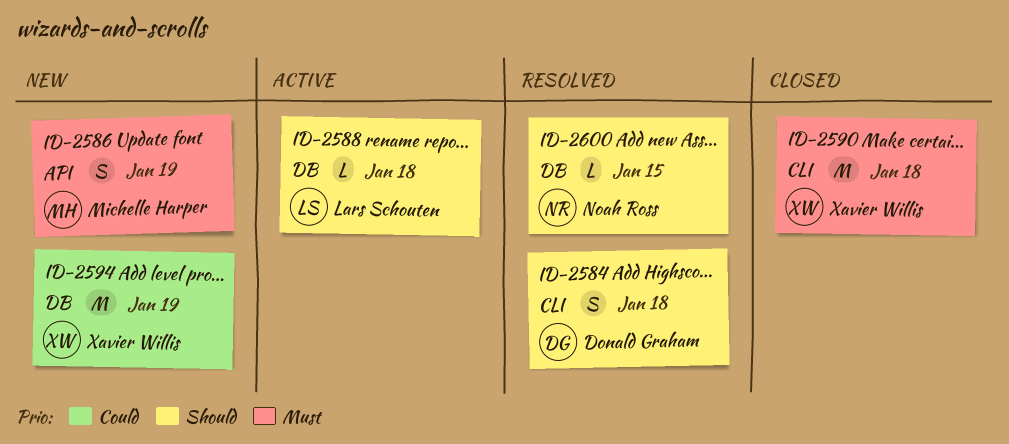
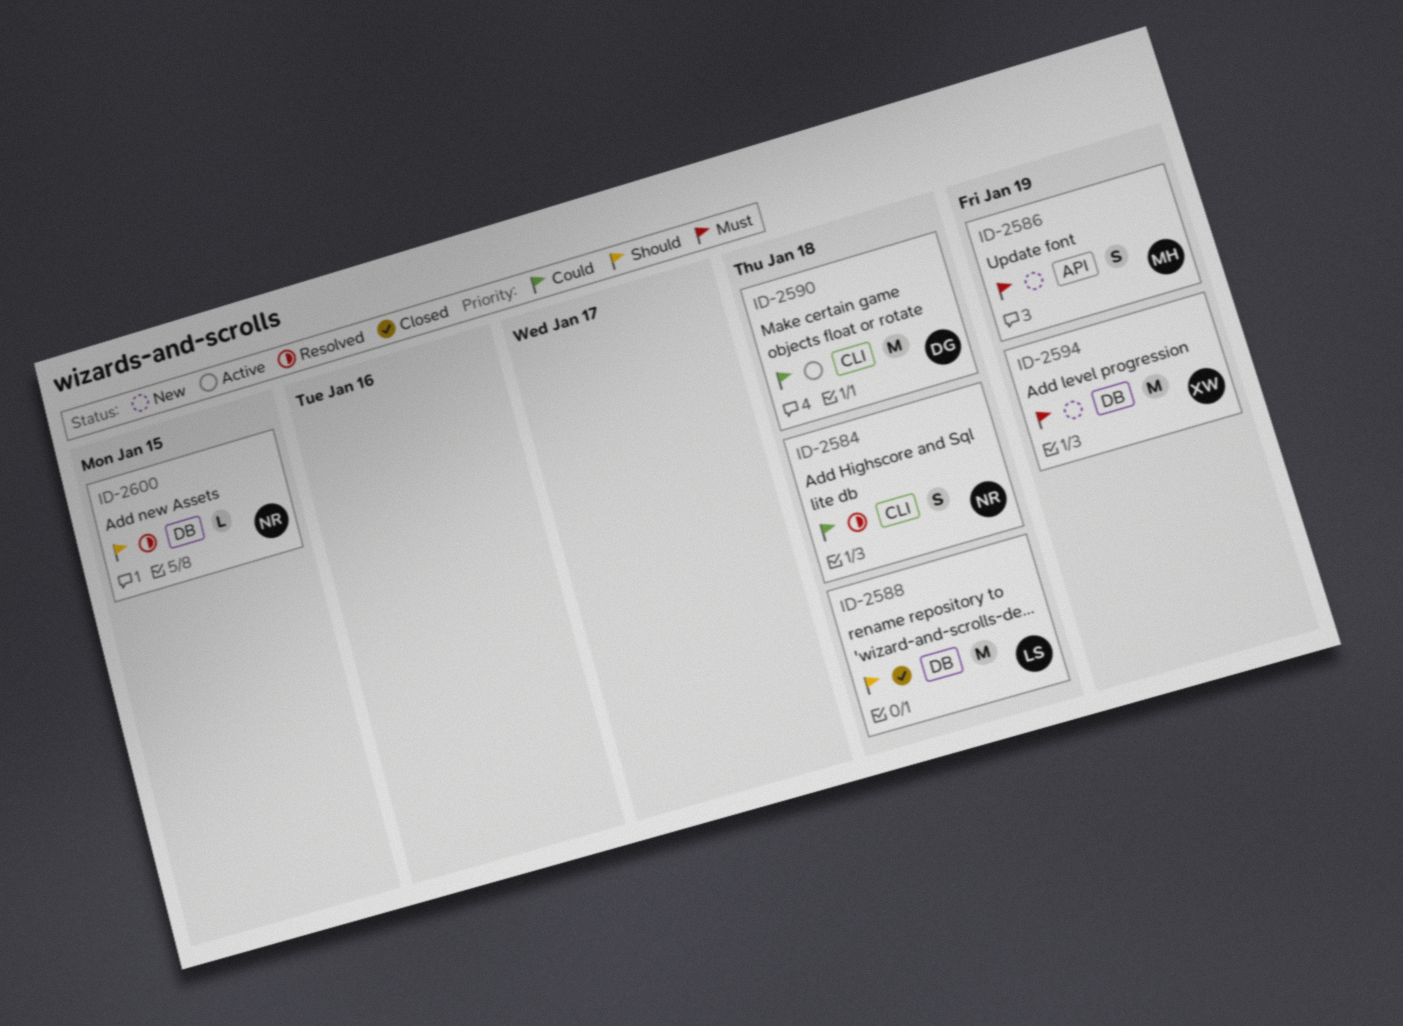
ID-2584, owner: Donald Graham -> Noah Ross
ID-2584, priority: Should -> Could
ID-2588, status: Active -> Closed
ID-2588, estimate: L -> M
ID-2590, status: Closed -> Active
ID-2590, owner: Xavier Willis -> Donald Graham
ID-2590, priority: Must -> Could
ID-2594, priority: Could -> Must

